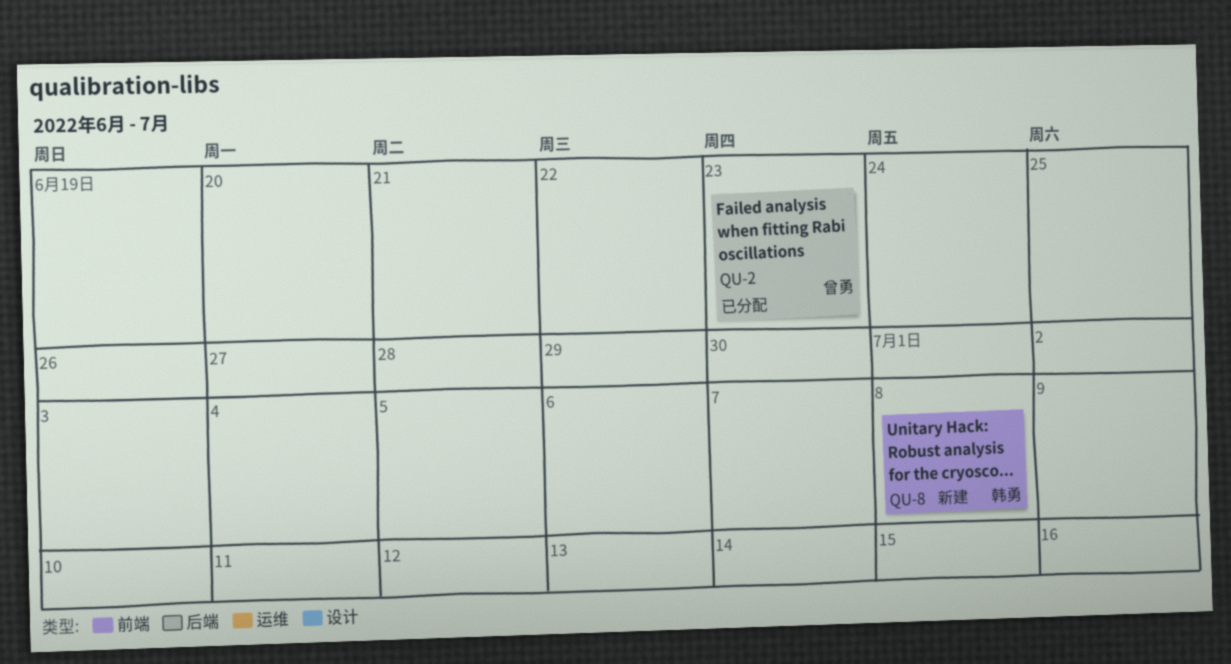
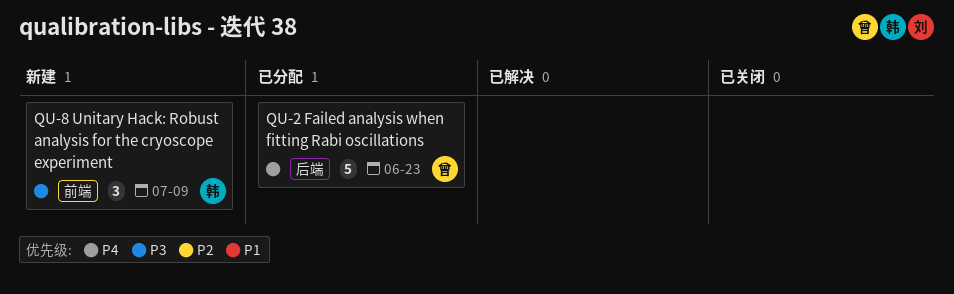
QU-8, due: Jul 8 -> Jul 9

